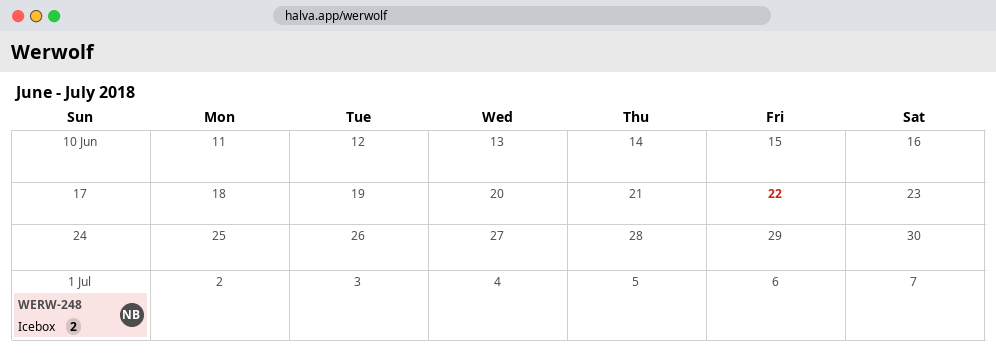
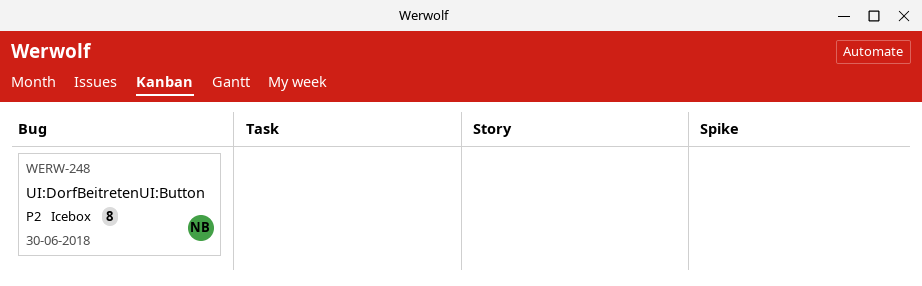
WERW-248, estimate: 2 -> 8
WERW-248, due: Jul 1 -> Jun 30

